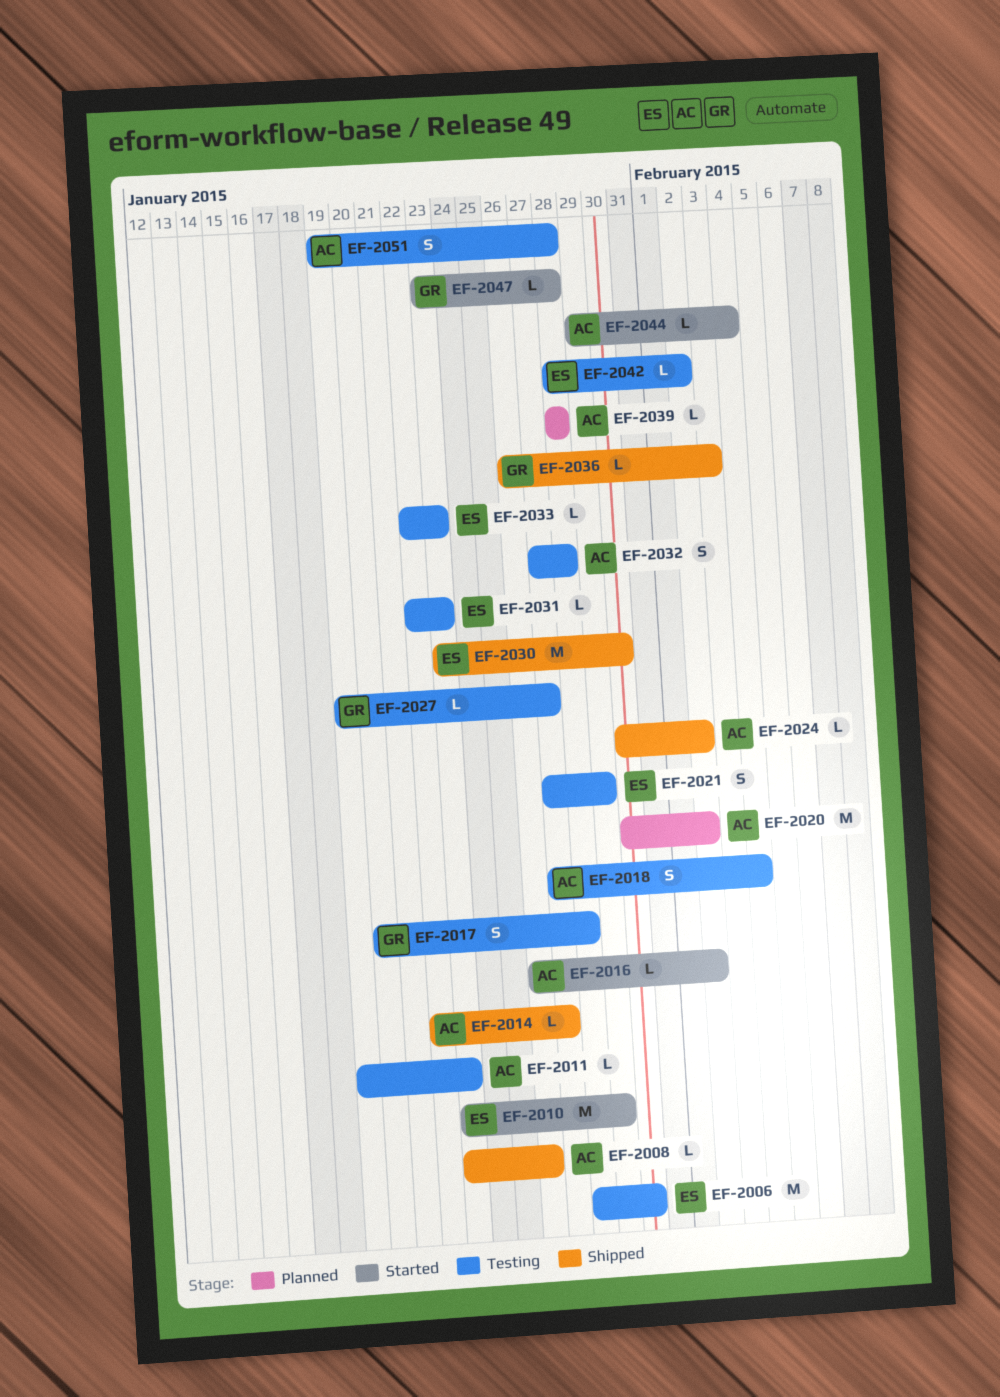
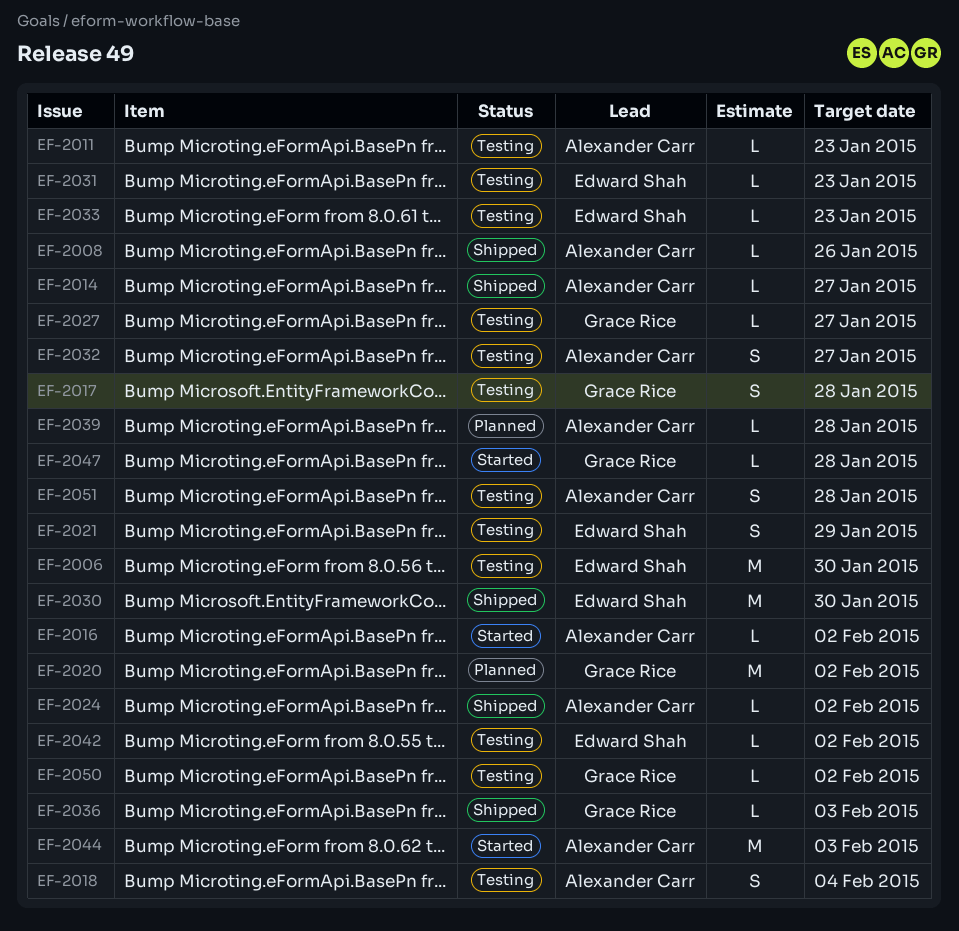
EF-2010: present -> none
EF-2020, owner: Alexander Carr -> Grace Rice
EF-2032, due: Jan 28 -> Jan 27
EF-2044, estimate: L -> M
EF-2044, due: Feb 4 -> Feb 3
EF-2050: none -> present

